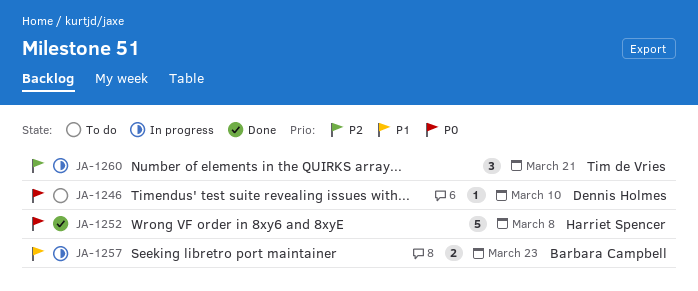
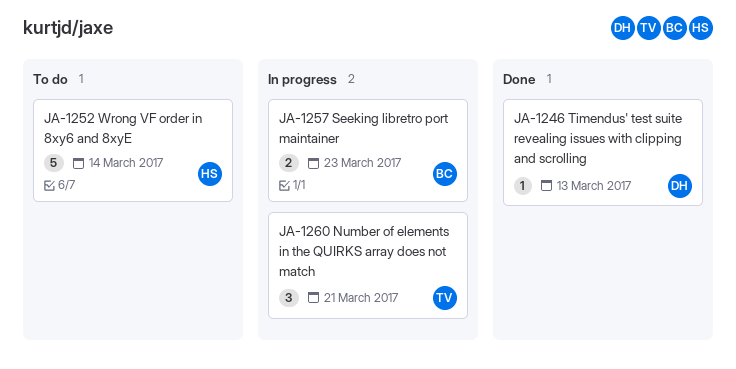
JA-1246, status: To do -> Done
JA-1246, due: Mar 10 -> Mar 13
JA-1252, status: Done -> To do
JA-1252, due: Mar 8 -> Mar 14

